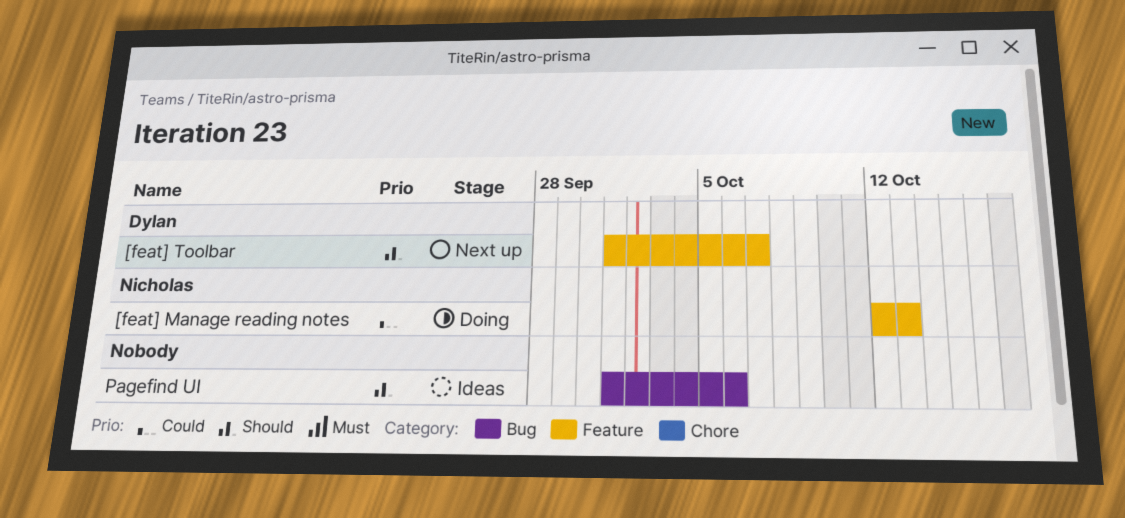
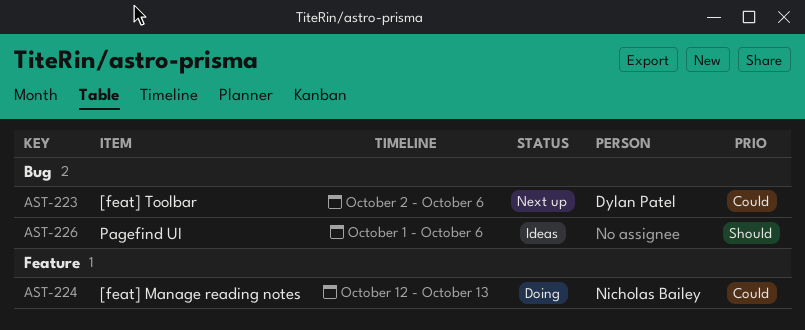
[feat] Toolbar, priority: Should -> Could
[feat] Toolbar, label: Feature -> Bug
[feat] Toolbar, start: Oct 1 -> Oct 2
[feat] Toolbar, due: Oct 7 -> Oct 6

